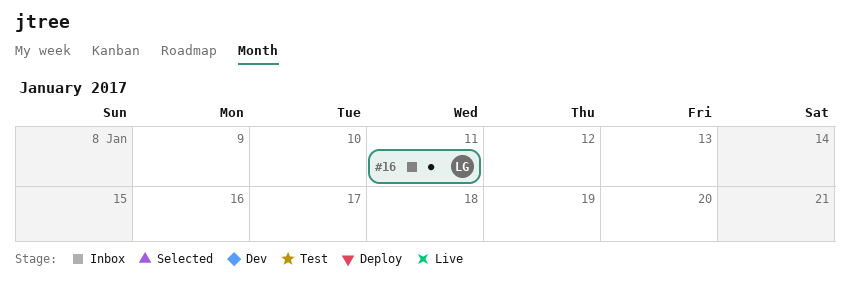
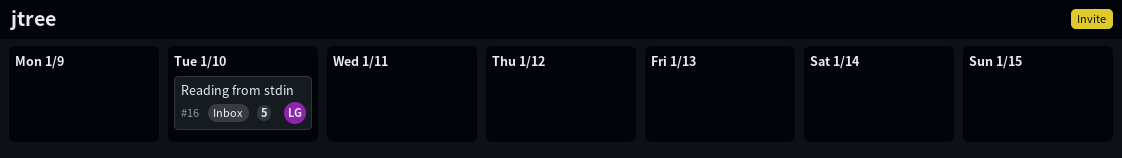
#16, estimate: 1 -> 5
#16, due: Jan 11 -> Jan 10

